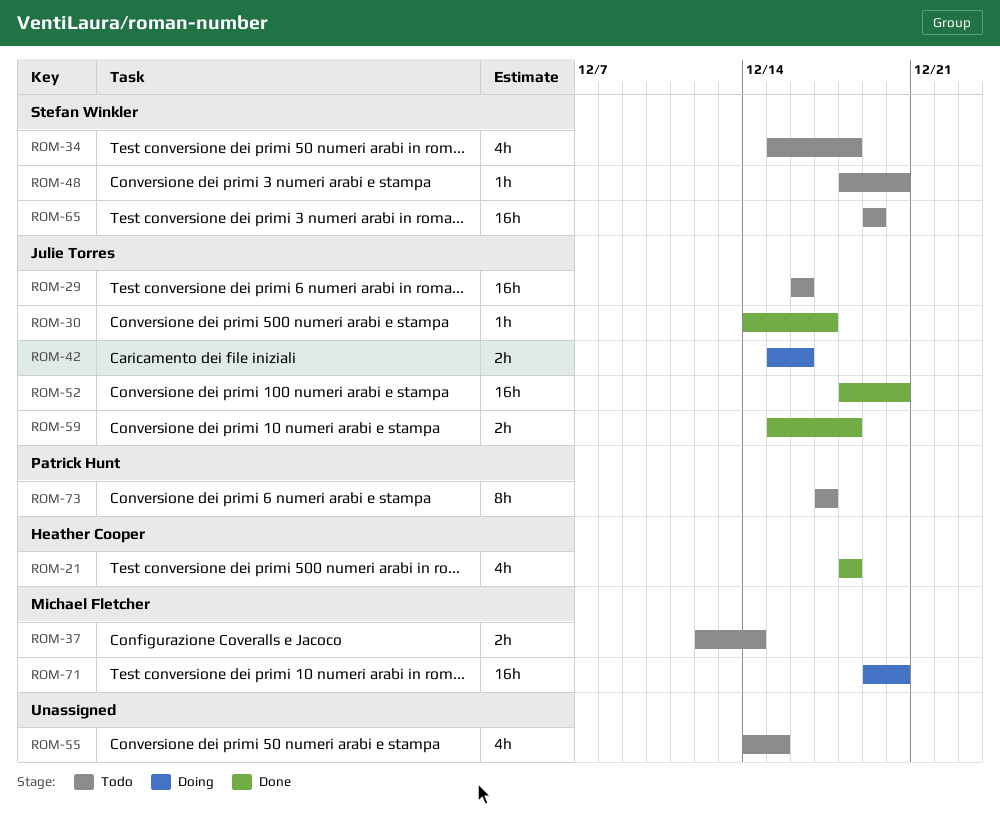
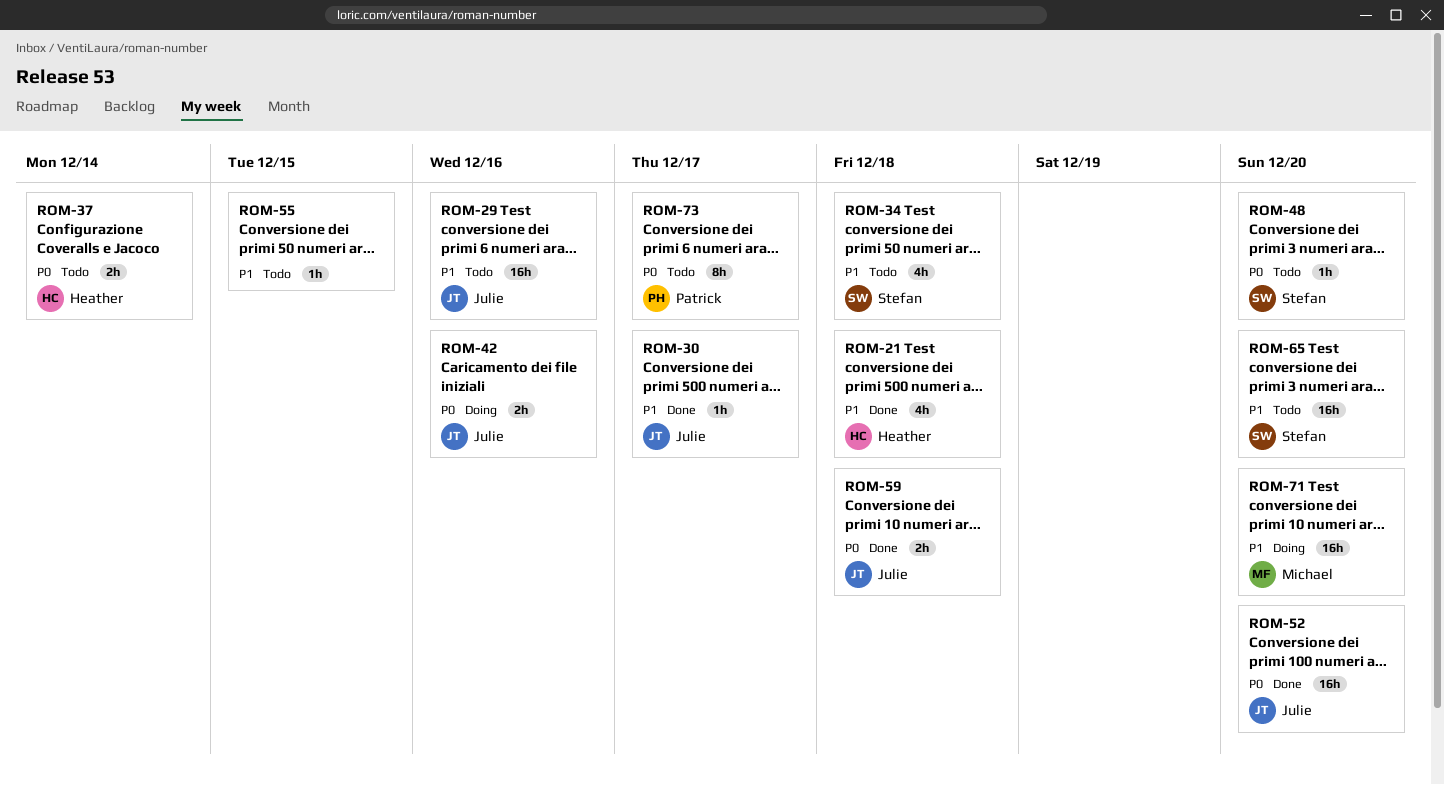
ROM-37, owner: Michael Fletcher -> Heather Cooper
ROM-55, estimate: 4h -> 1h
ROM-65, due: Dec 19 -> Dec 20

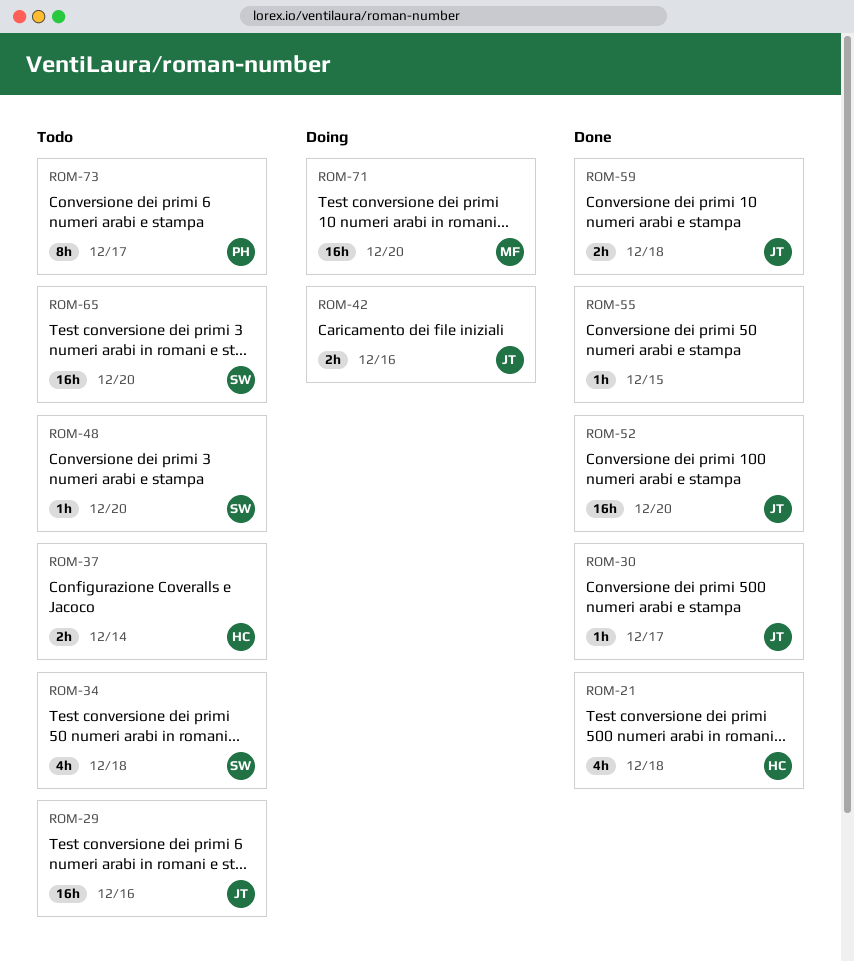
ROM-55, status: Todo -> Done

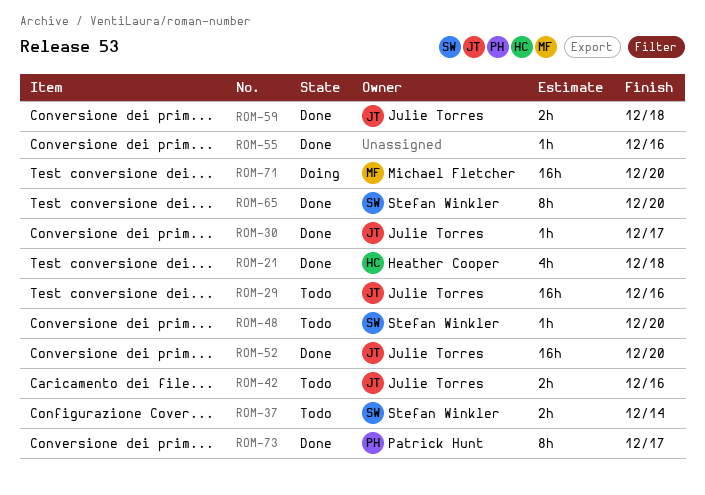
ROM-34: present -> none
ROM-37, owner: Heather Cooper -> Stefan Winkler
ROM-42, status: Doing -> Todo
ROM-55, due: Dec 15 -> Dec 16
ROM-65, status: Todo -> Done
ROM-65, estimate: 16h -> 8h
ROM-73, status: Todo -> Done

